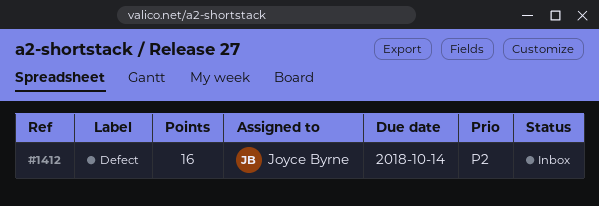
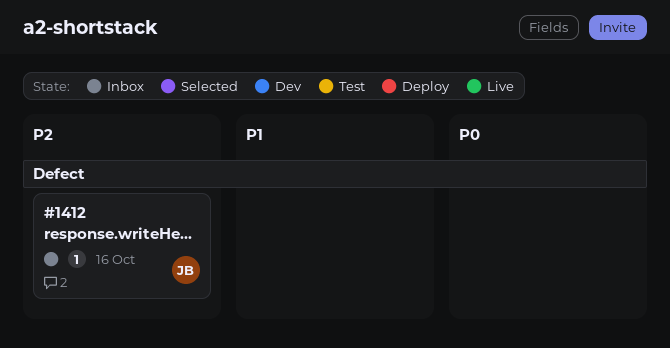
#1412, estimate: 16 -> 1
#1412, due: Oct 14 -> Oct 16

